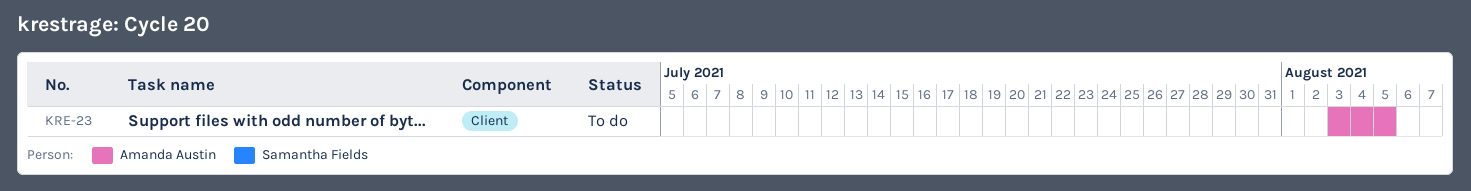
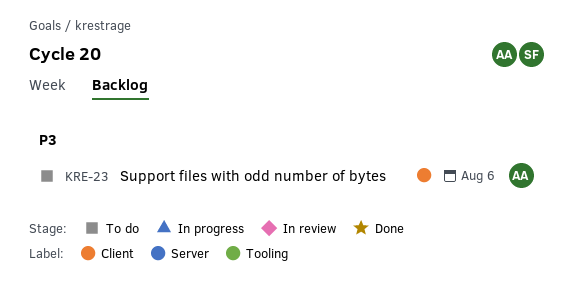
KRE-23, due: Aug 5 -> Aug 6

